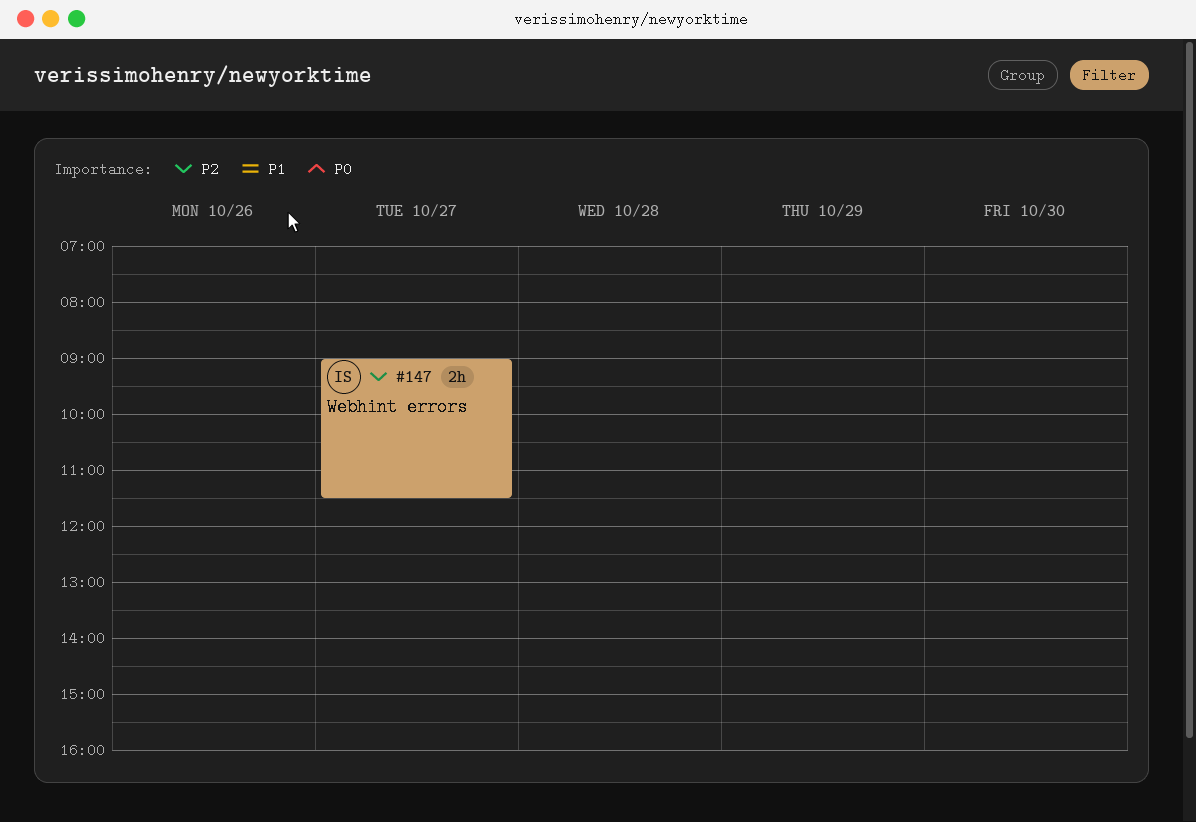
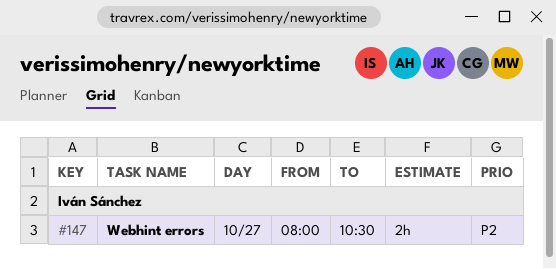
#147, begins: 09:00 -> 08:00
#147, ends: 11:30 -> 10:30

